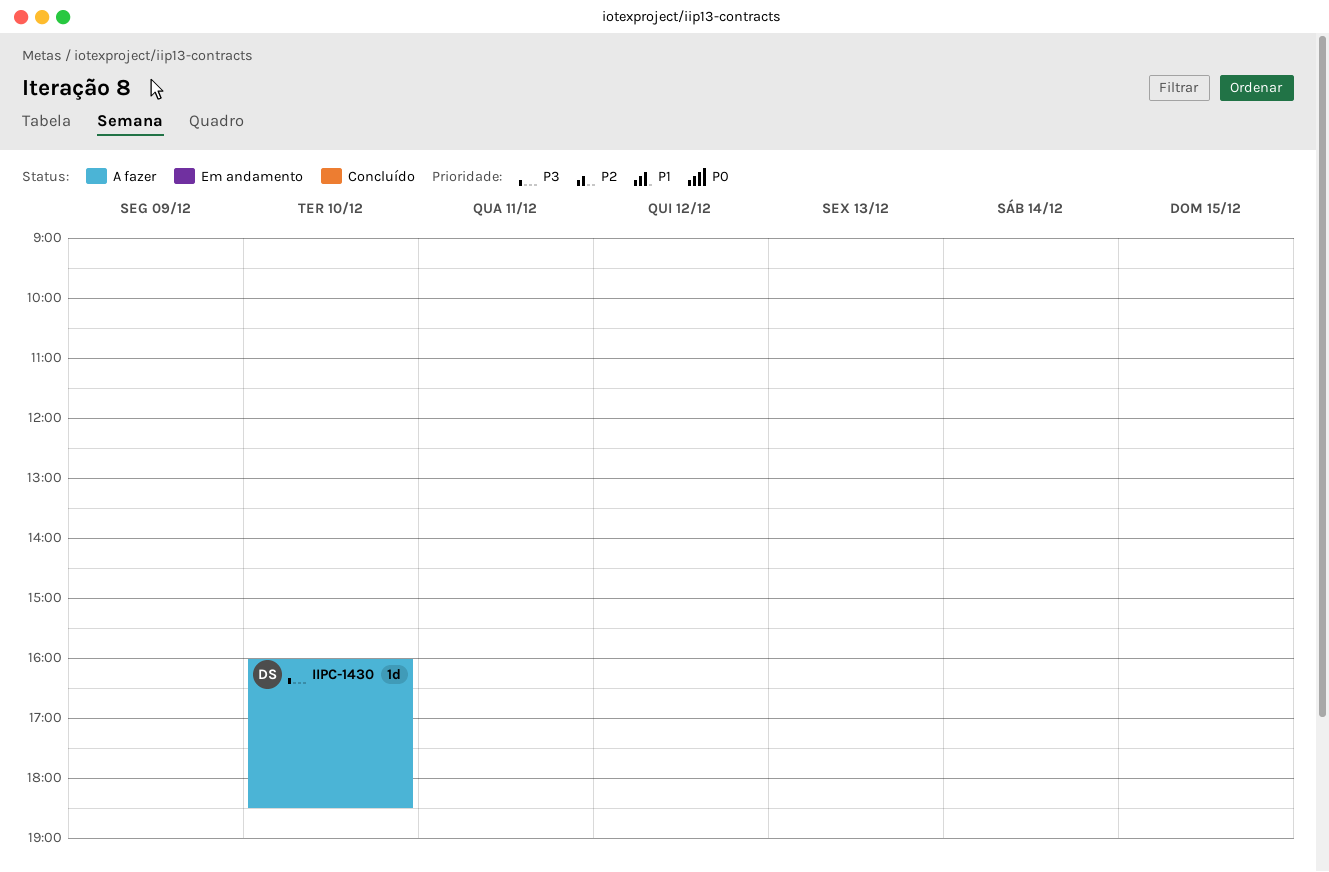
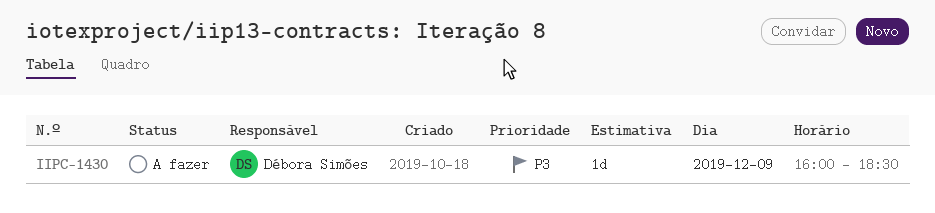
IIPC-1430, day: Dec 10 -> Dec 9

